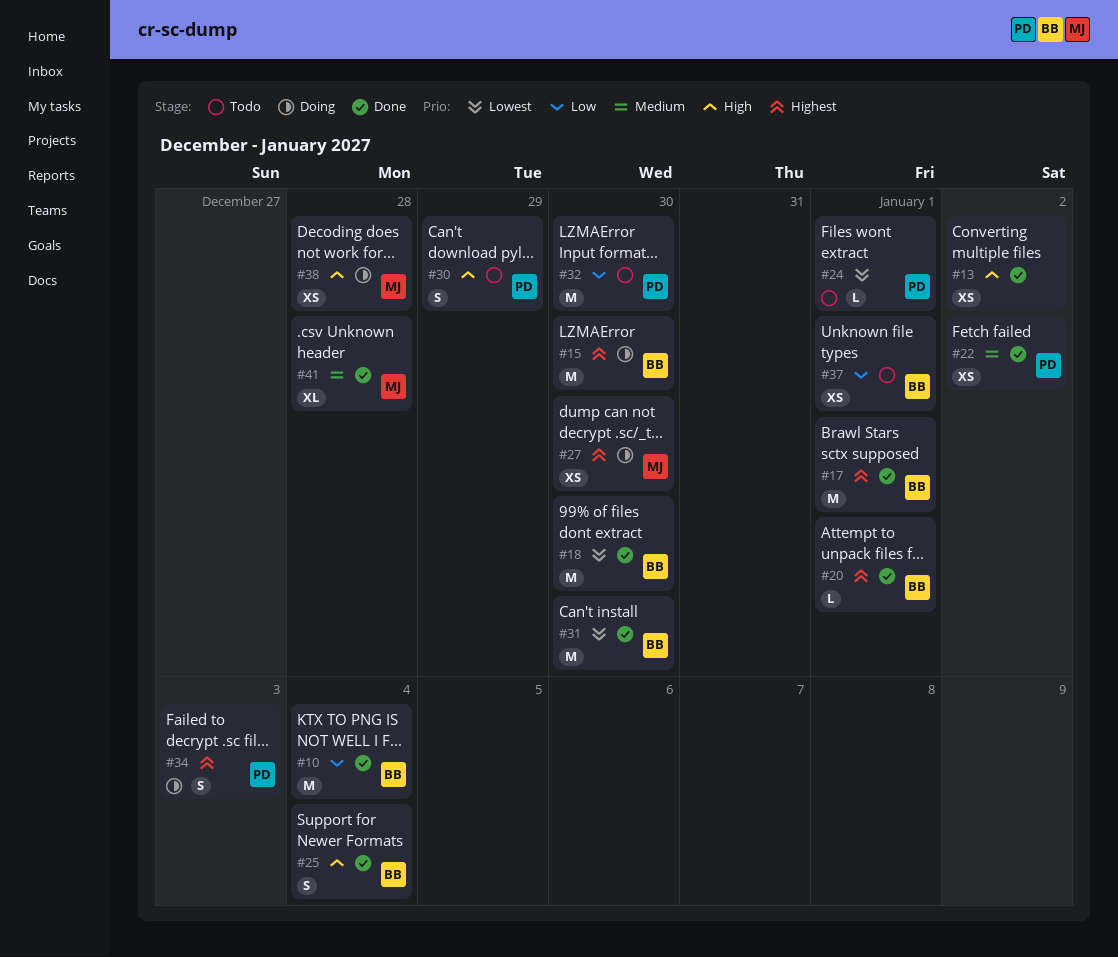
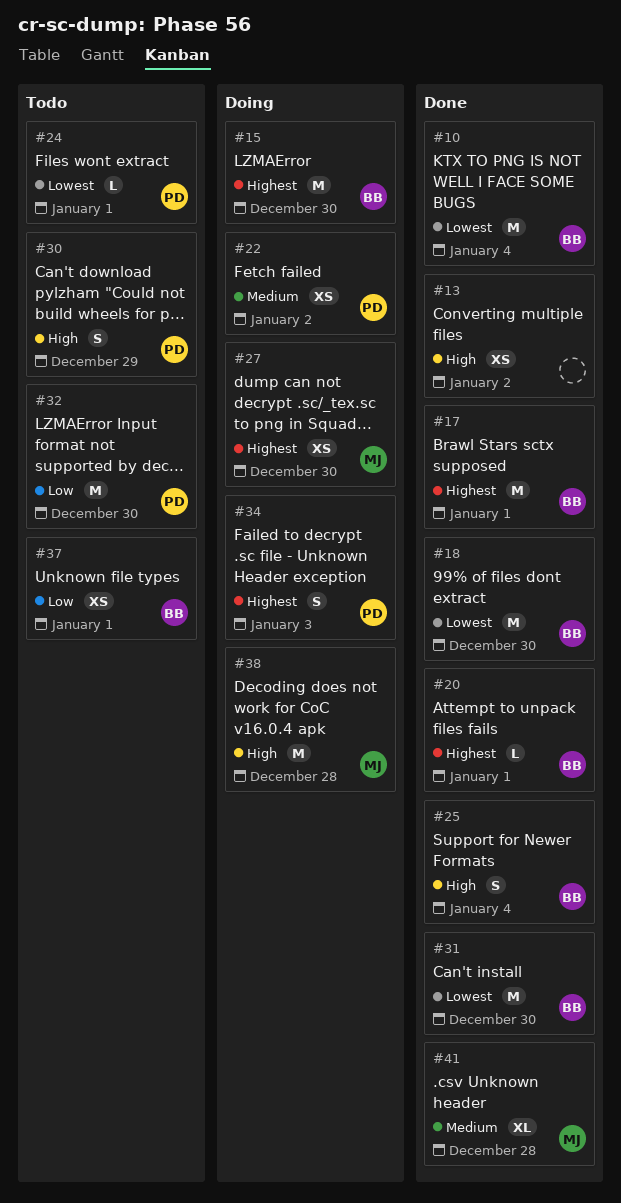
#10, priority: Low -> Lowest
#22, status: Done -> Doing
#38, estimate: XS -> M

